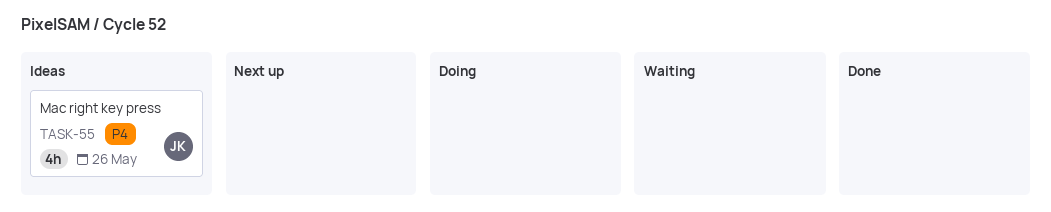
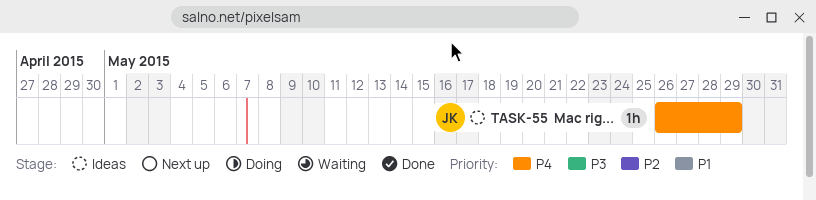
TASK-55, estimate: 4h -> 1h
TASK-55, due: May 26 -> May 29

